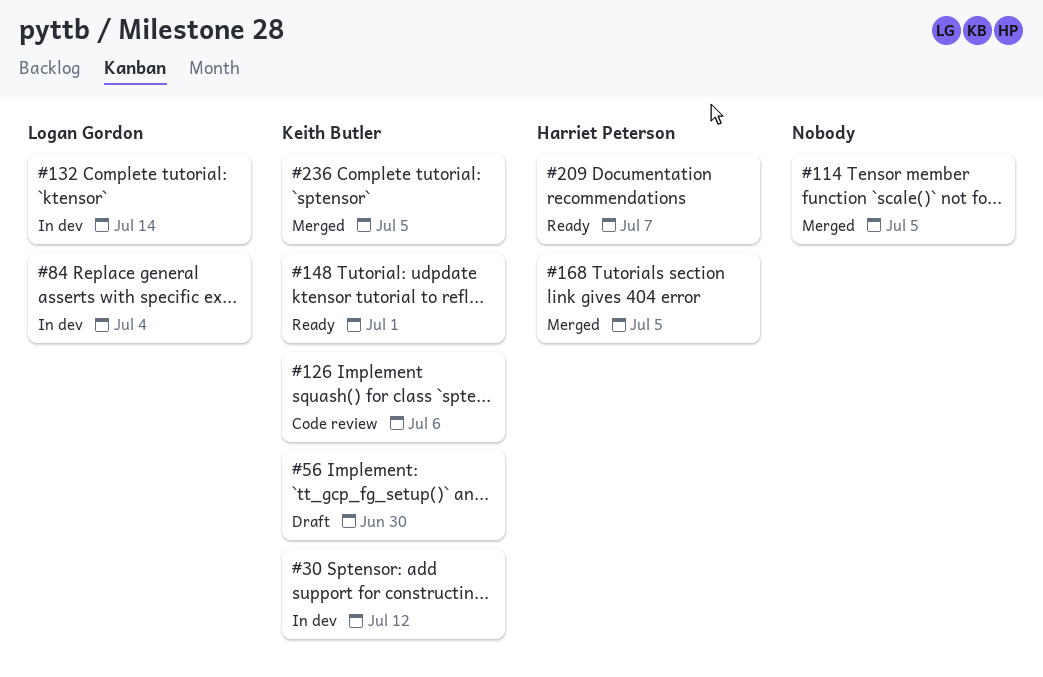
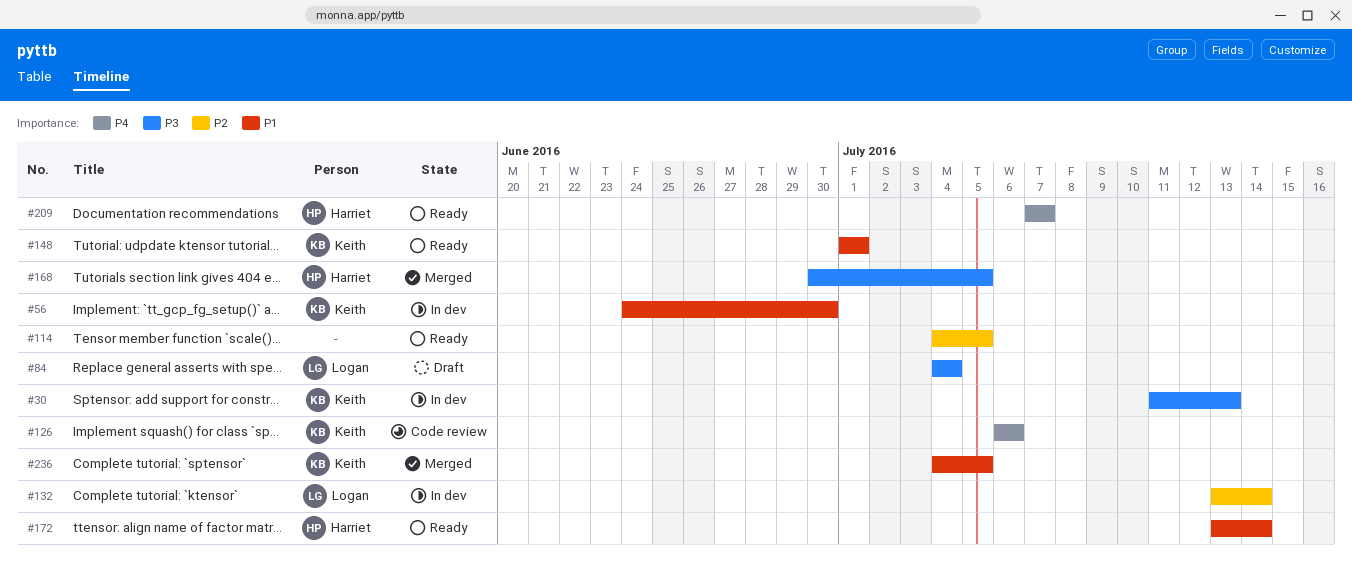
#30, due: Jul 12 -> Jul 13
#56, status: Draft -> In dev
#84, status: In dev -> Draft
#114, status: Merged -> Ready
#172: none -> present

